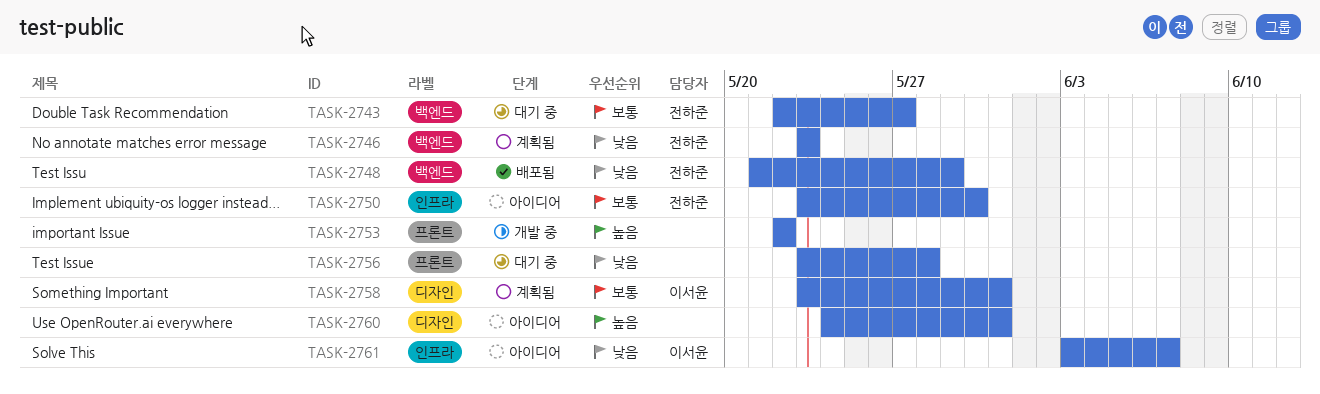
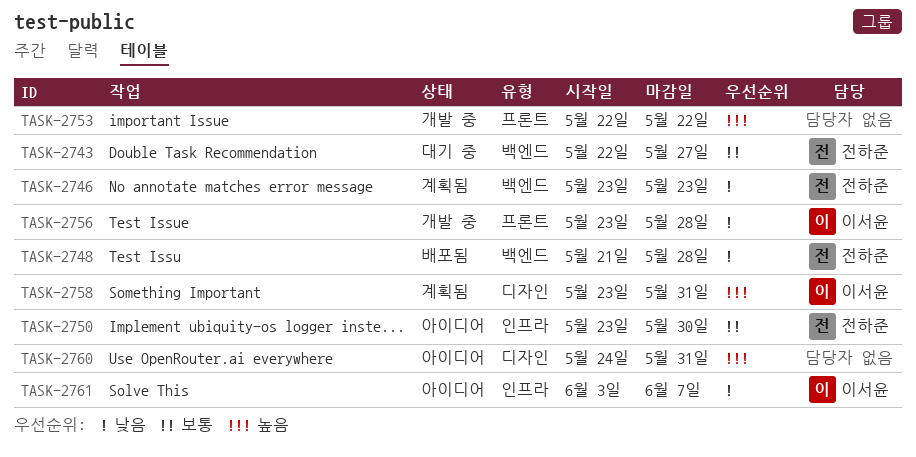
TASK-2748, due: May 29 -> May 28
TASK-2756, status: 대기 중 -> 개발 중
TASK-2756, owner: none -> 이서윤
TASK-2758, priority: 보통 -> 높음

